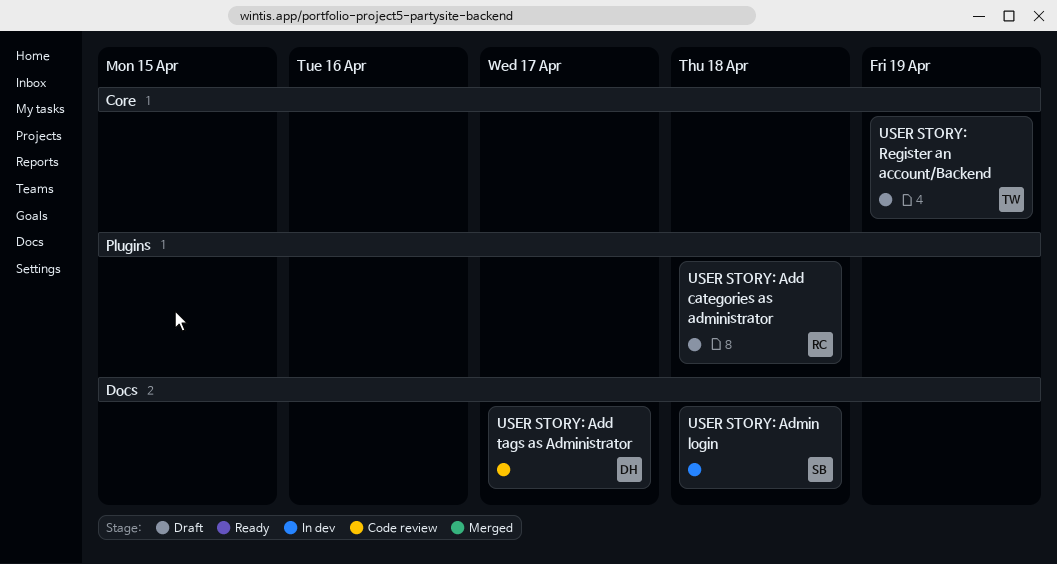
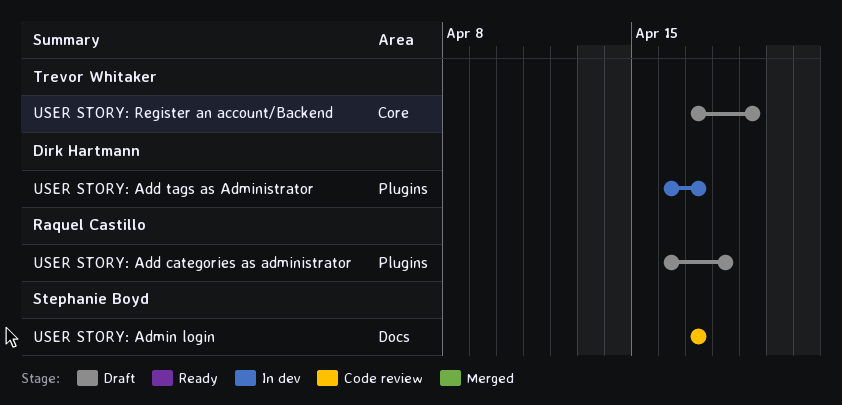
USER STORY: Add tags as Administrator, status: Code review -> In dev
USER STORY: Add tags as Administrator, label: Docs -> Plugins
USER STORY: Admin login, status: In dev -> Code review
USER STORY: Admin login, due: Apr 18 -> Apr 17

